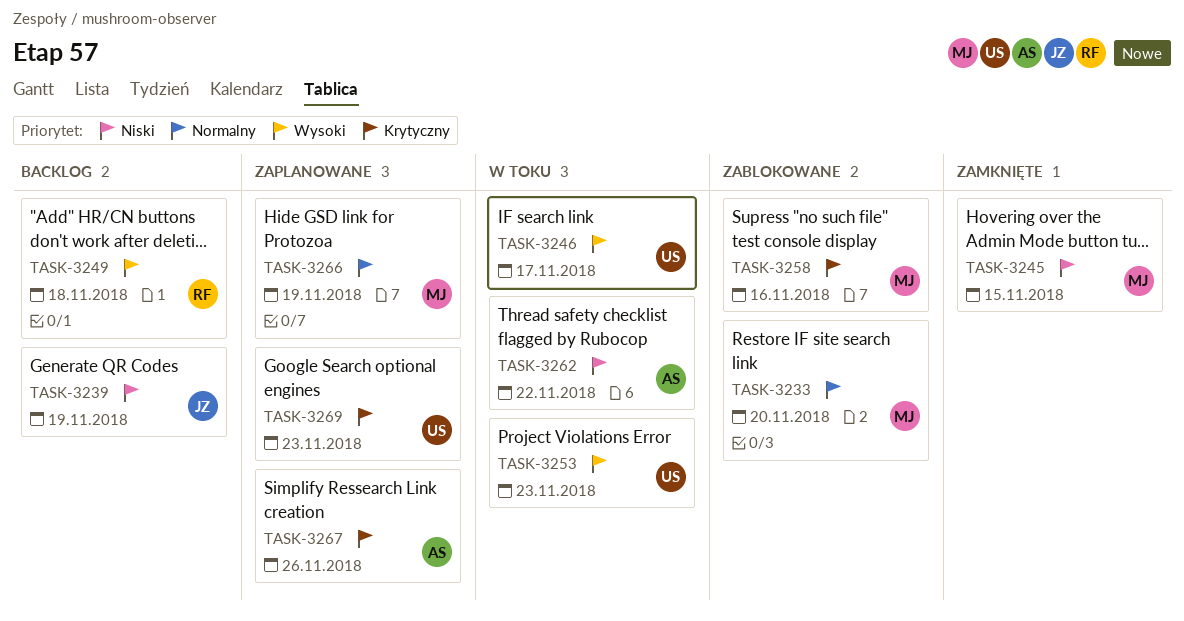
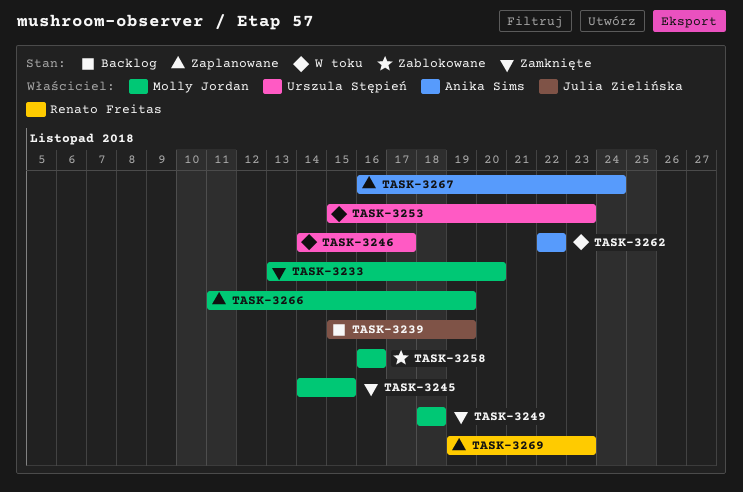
TASK-3233, status: Zablokowane -> Zamknięte
TASK-3249, status: Backlog -> Zamknięte
TASK-3249, owner: Renato Freitas -> Molly Jordan
TASK-3267, due: Nov 26 -> Nov 24
TASK-3269, owner: Urszula Stępień -> Renato Freitas

